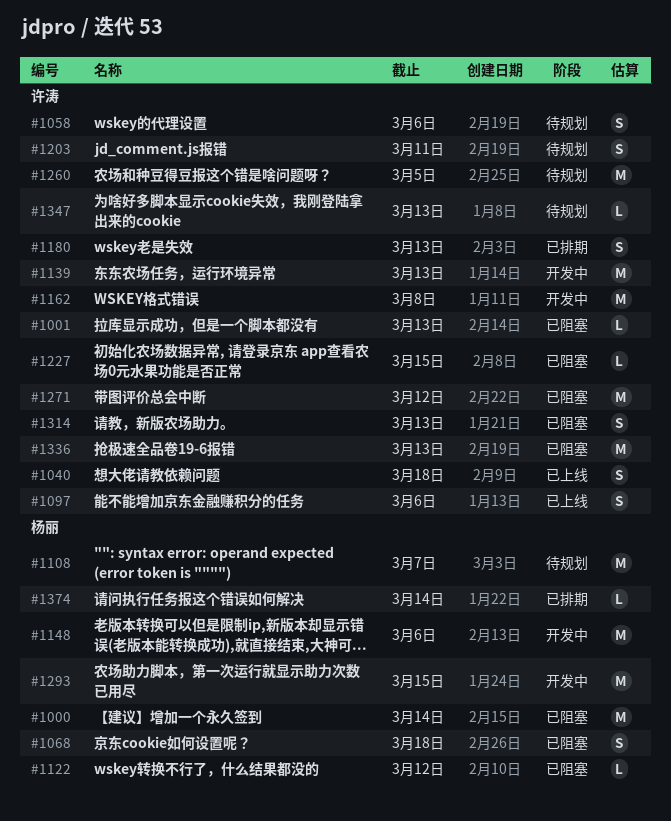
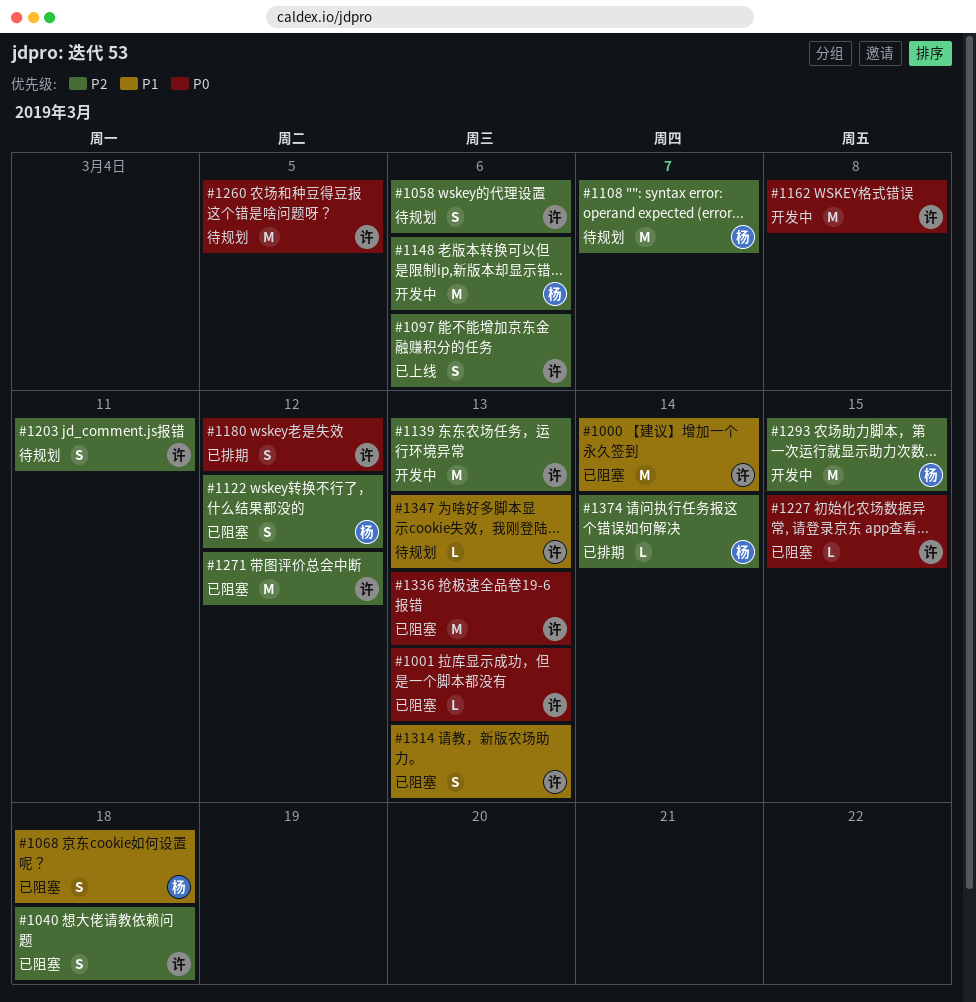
#1000, owner: 杨丽 -> 许涛
#1040, status: 已上线 -> 已阻塞
#1122, estimate: L -> S
#1180, due: Mar 13 -> Mar 12

